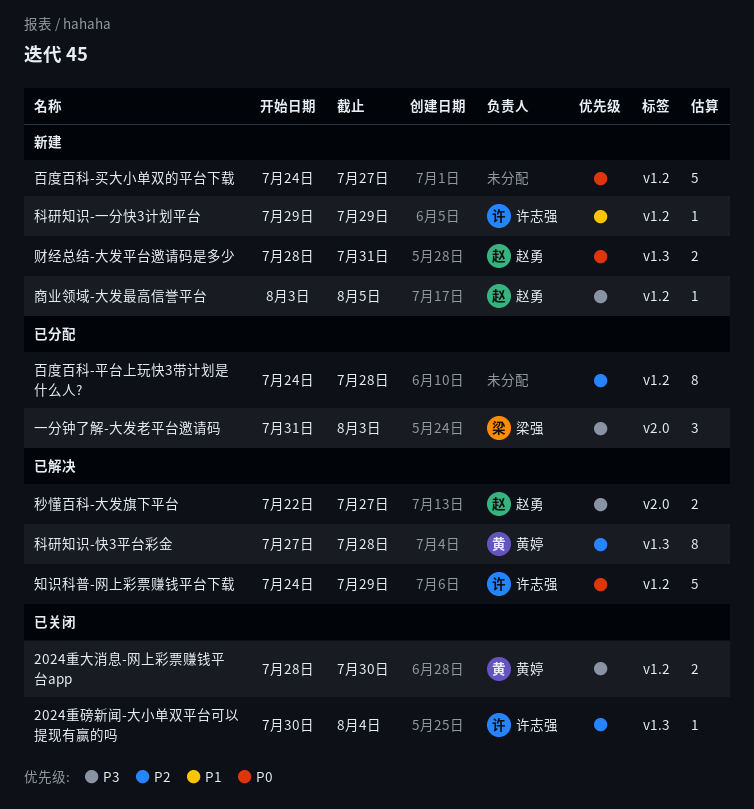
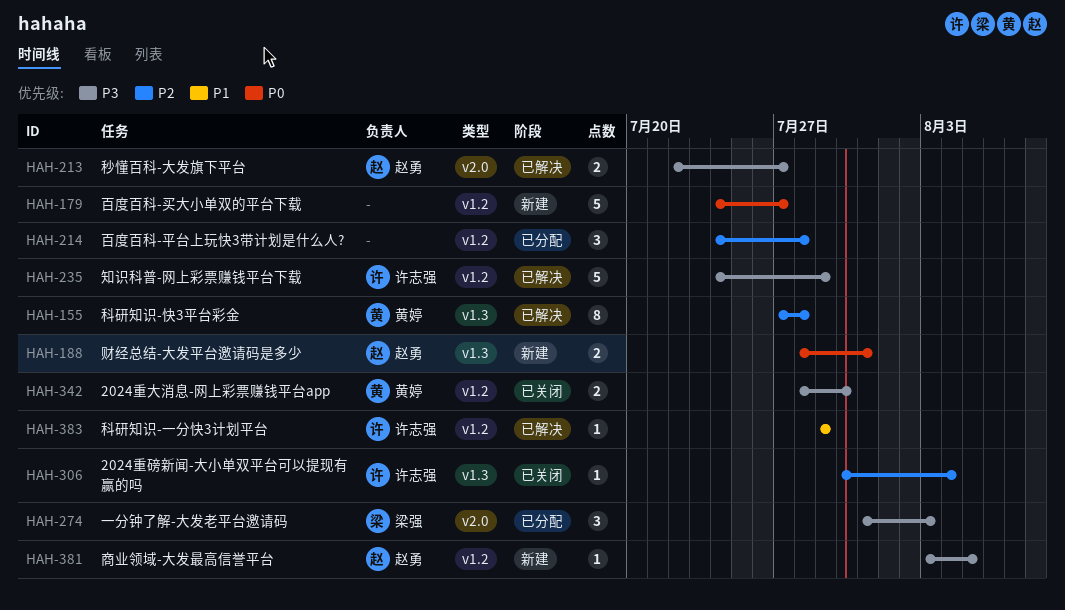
百度百科-平台上玩快3带计划是什么人?, estimate: 8 -> 3
知识科普-网上彩票赚钱平台下载, priority: P0 -> P3
科研知识-一分快3计划平台, status: 新建 -> 已解决

